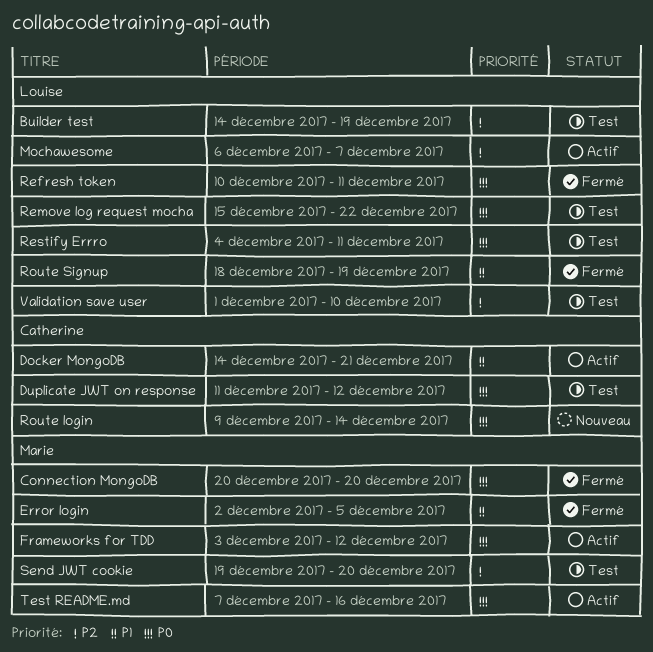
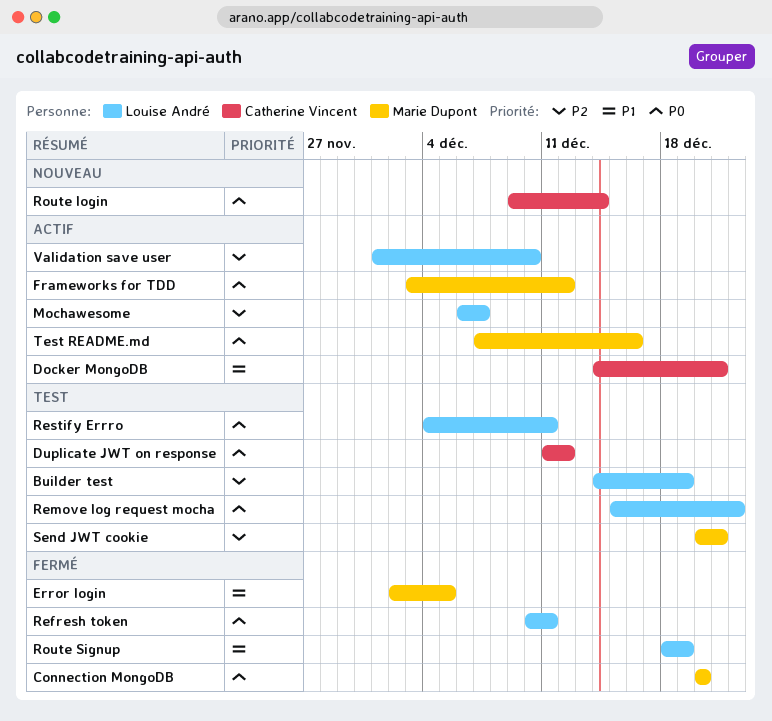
Send JWT cookie, start: Dec 19 -> Dec 20
Send JWT cookie, due: Dec 20 -> Dec 21
Validation save user, status: Test -> Actif

